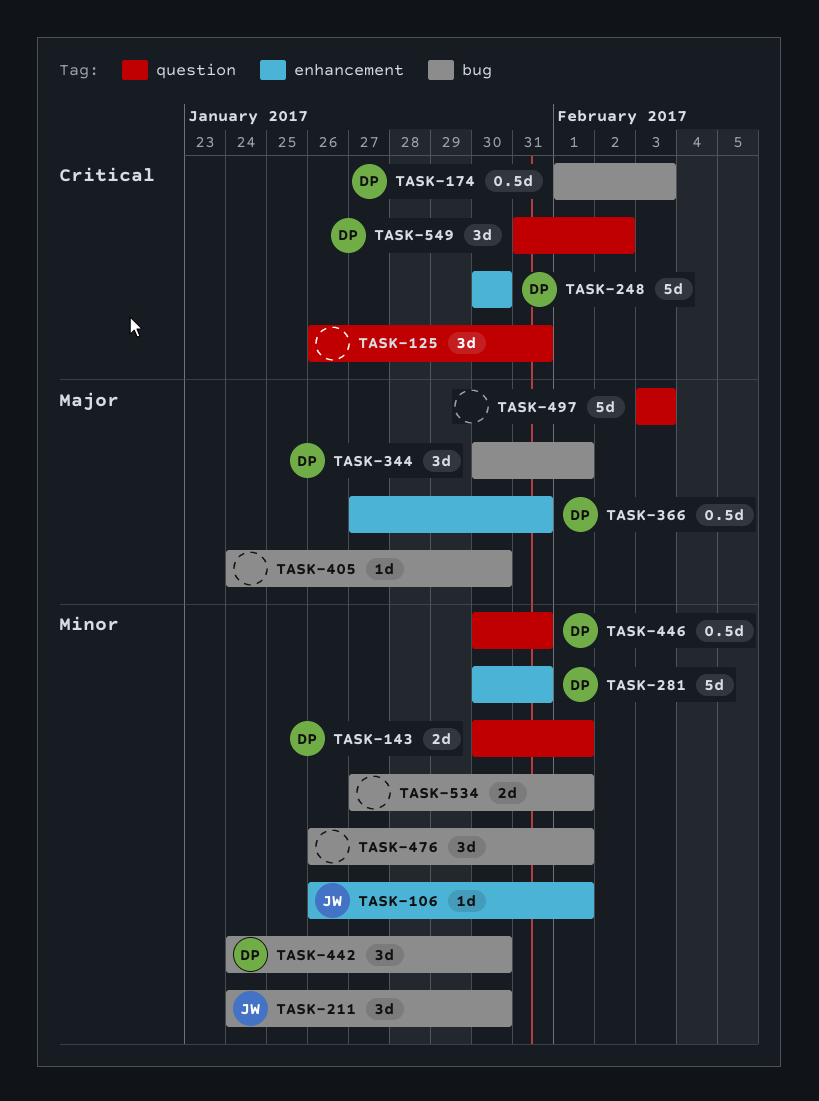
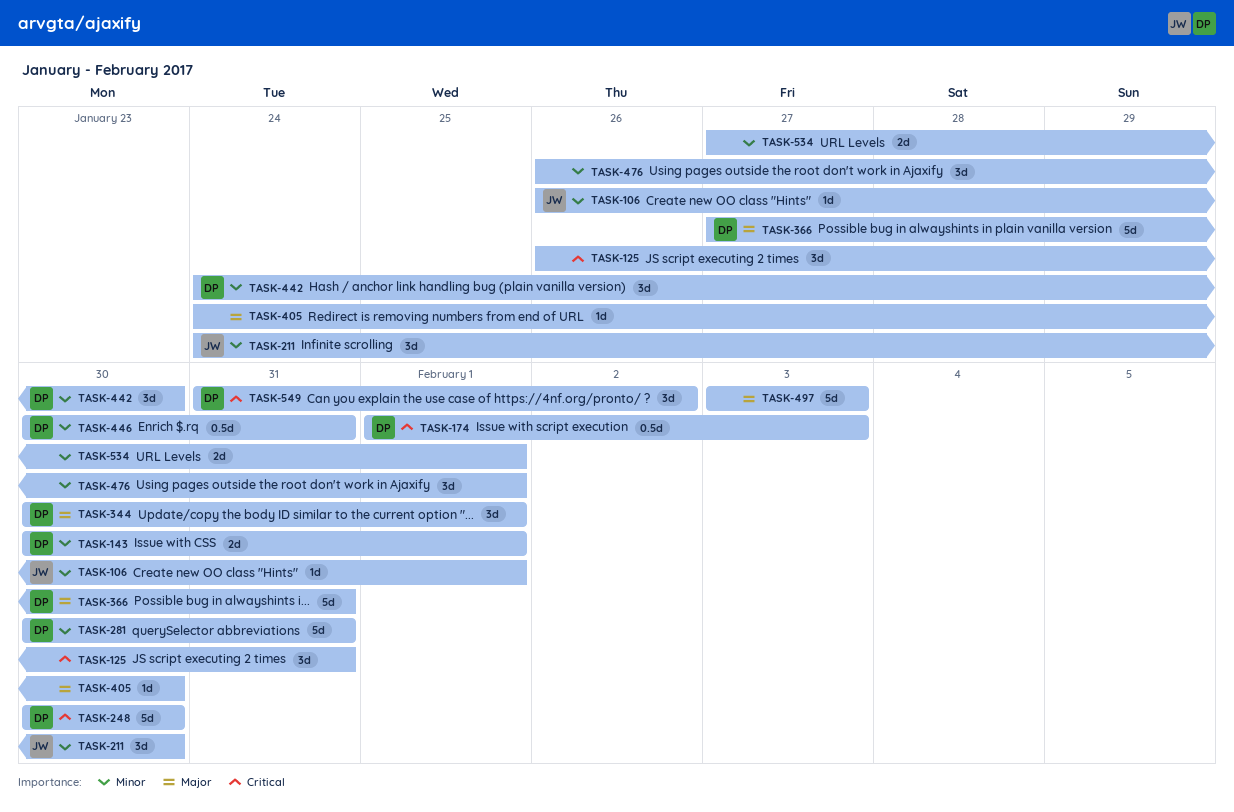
TASK-366, estimate: 0.5d -> 5d

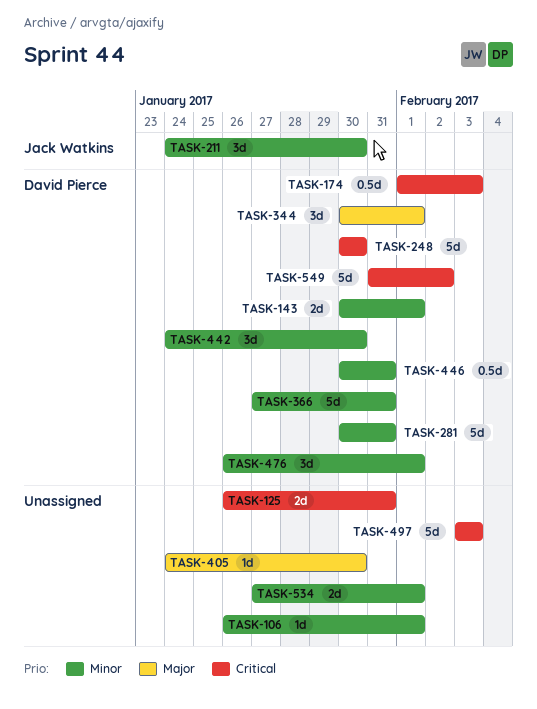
TASK-106, owner: Jack Watkins -> none
TASK-125, estimate: 3d -> 2d
TASK-366, priority: Major -> Minor
TASK-476, owner: none -> David Pierce
TASK-497, priority: Major -> Critical
TASK-549, estimate: 3d -> 5d

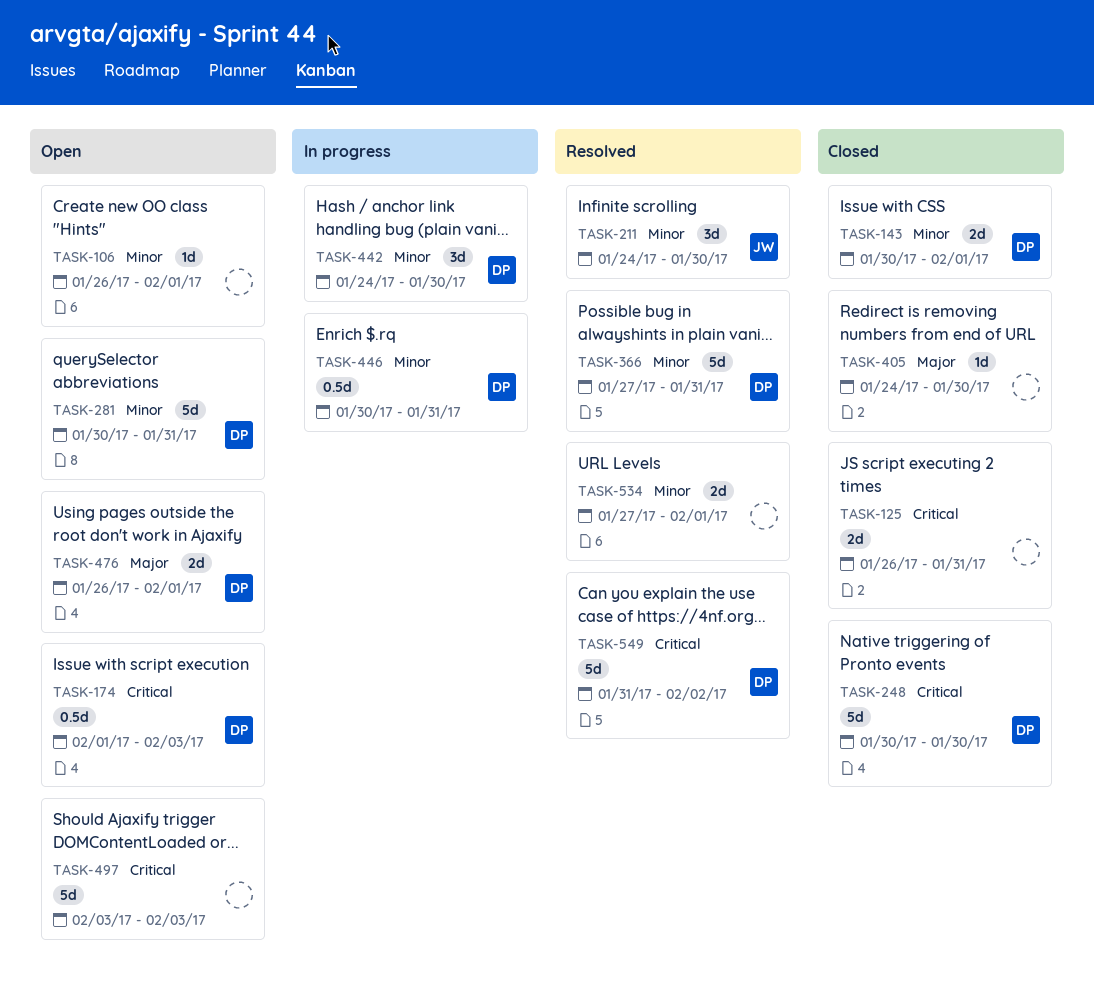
TASK-344: present -> none
TASK-476, priority: Minor -> Major
TASK-476, estimate: 3d -> 2d

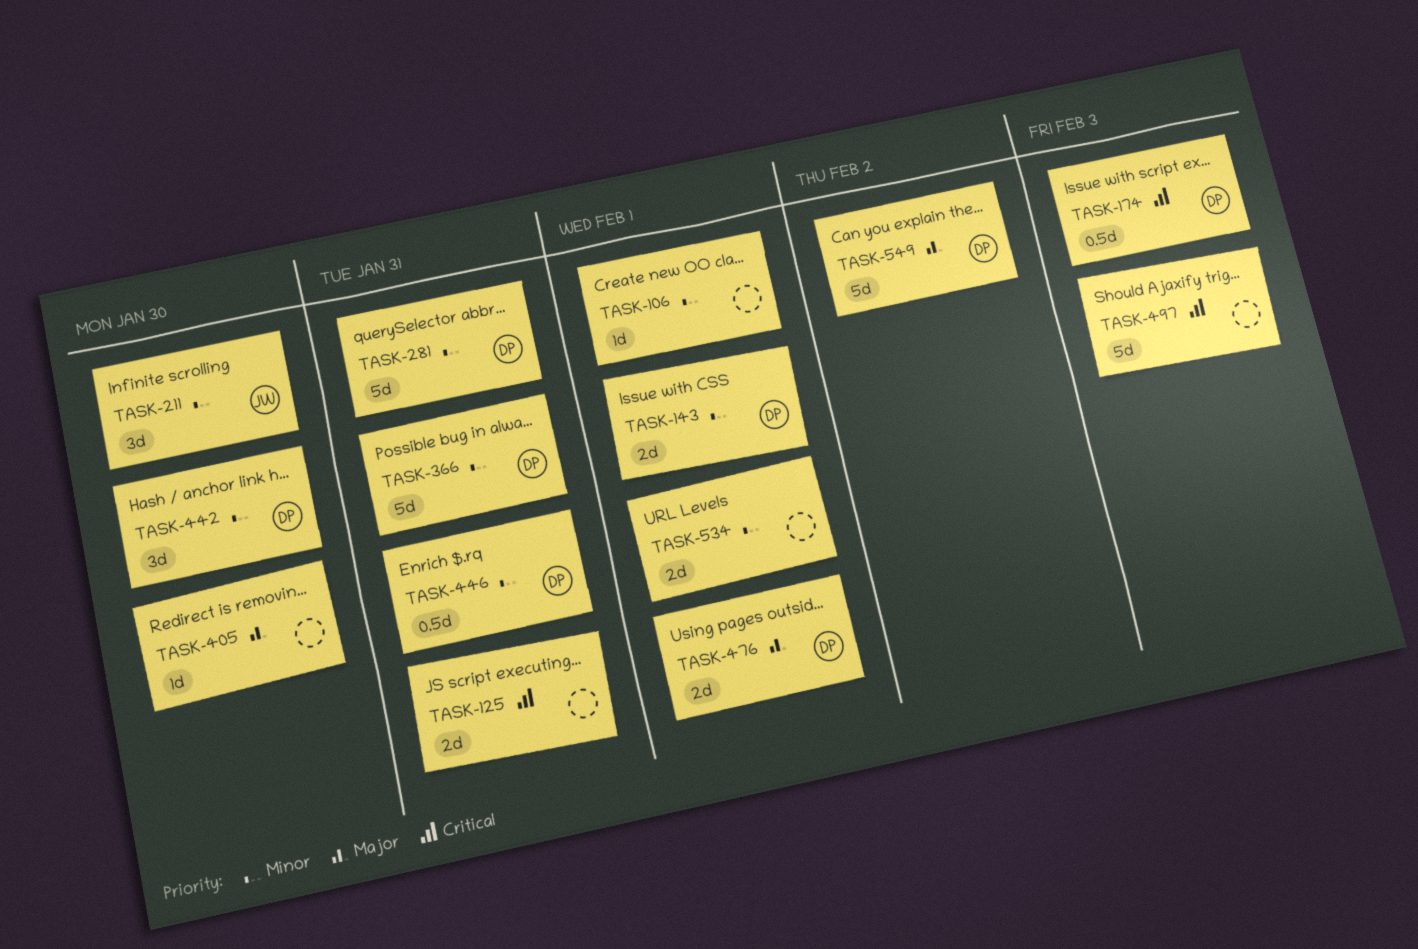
TASK-248: present -> none
TASK-549, priority: Critical -> Major

